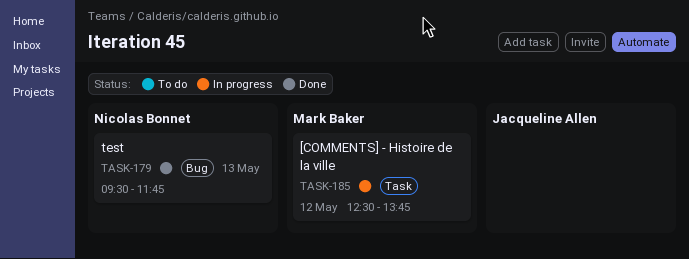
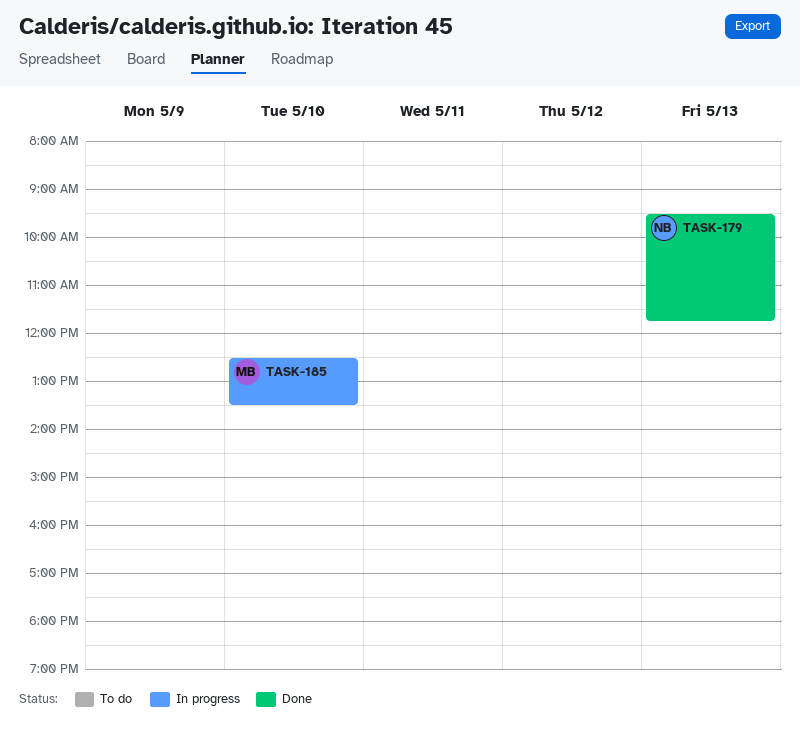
TASK-185, day: May 12 -> May 10
TASK-185, ends: 13:45 -> 13:30

